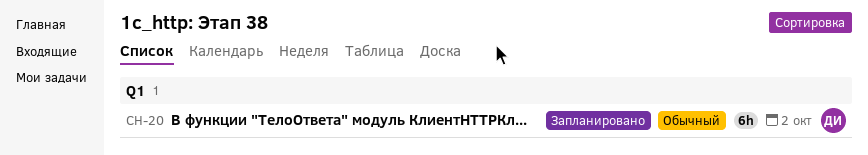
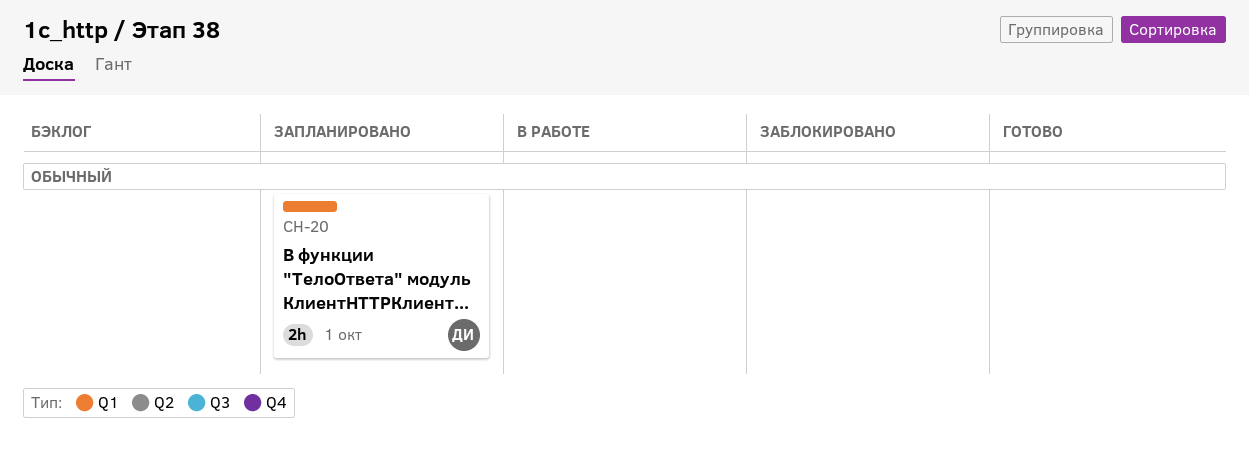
CH-20, estimate: 6h -> 2h
CH-20, due: Oct 2 -> Oct 1

